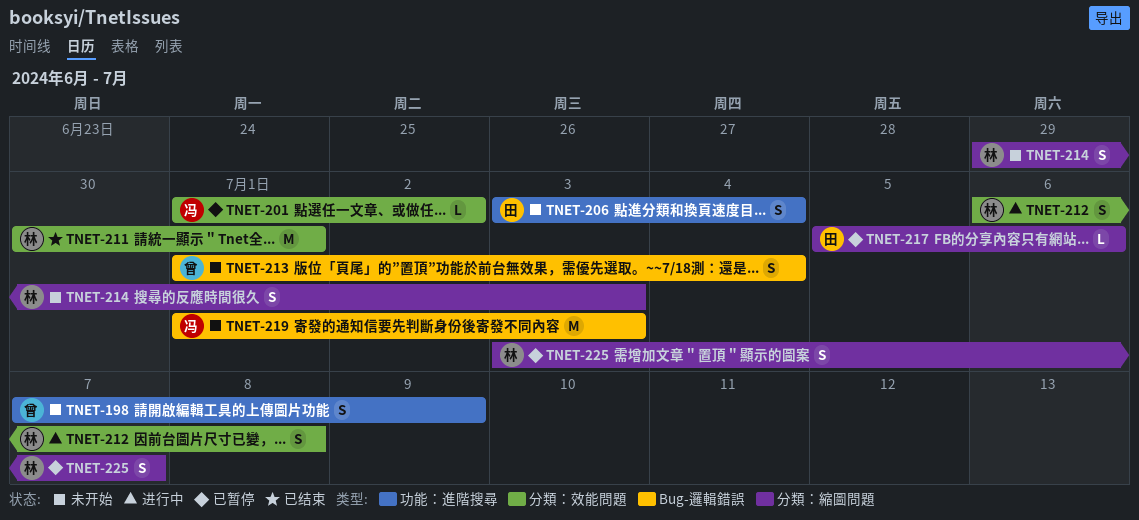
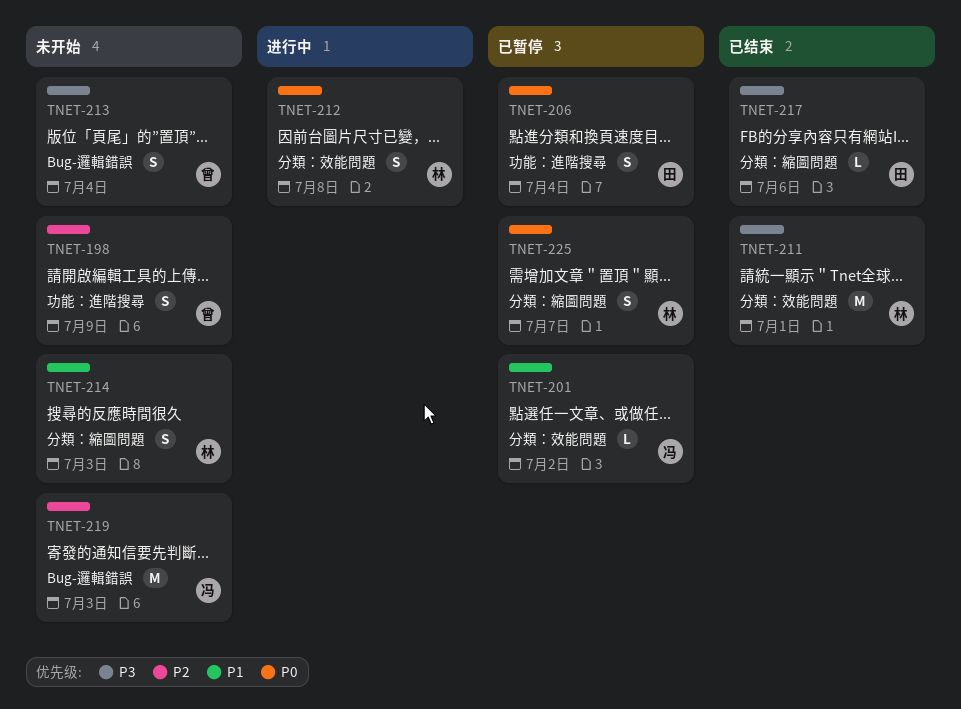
TNET-206, status: 未开始 -> 已暂停
TNET-217, status: 已暂停 -> 已结束

